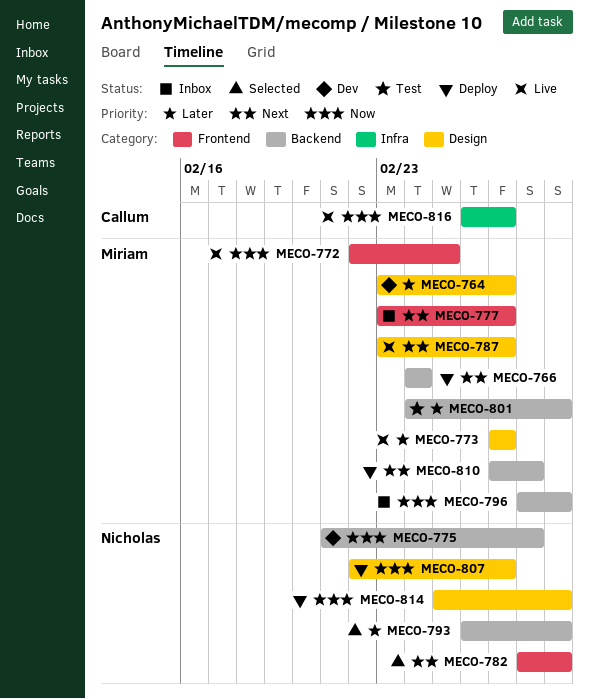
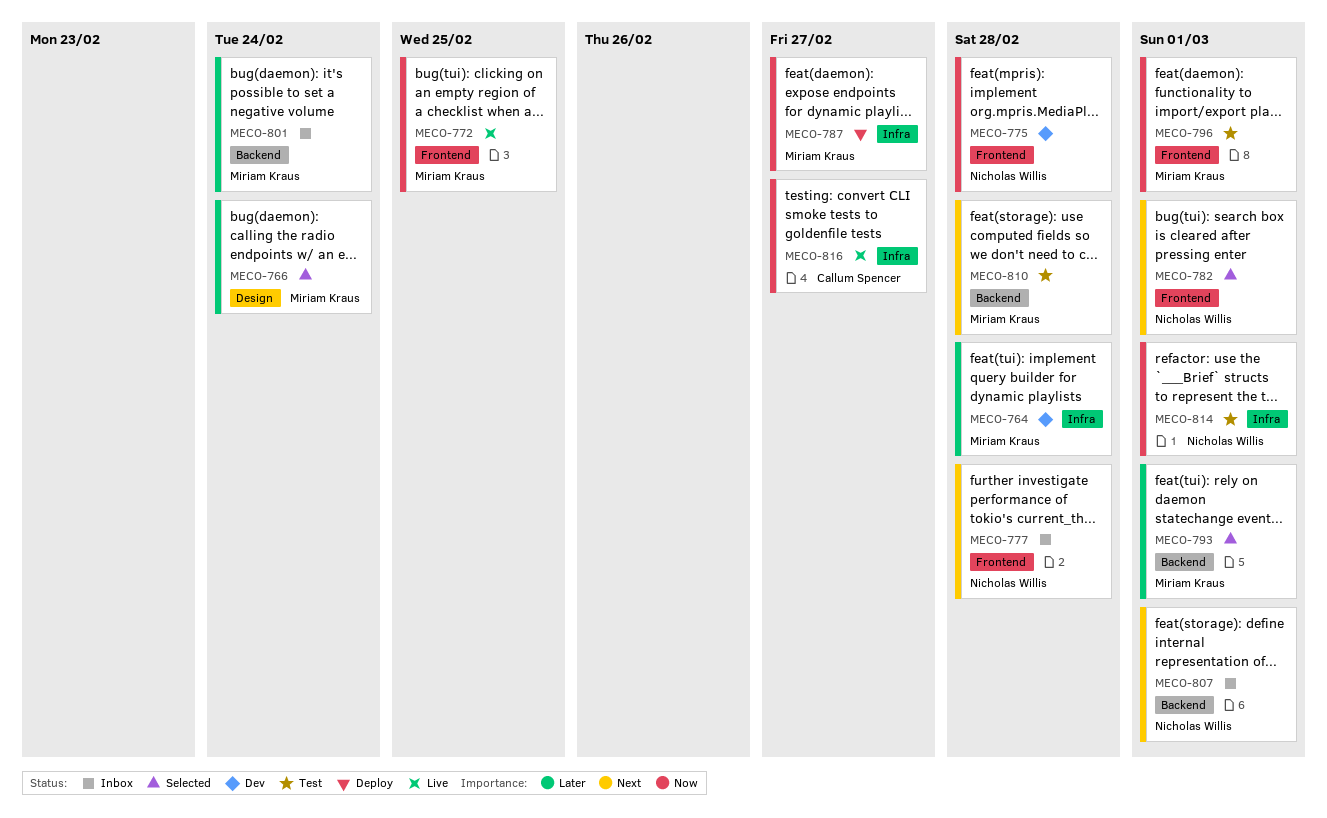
MECO-764, label: Design -> Infra
MECO-764, due: Feb 27 -> Feb 28
MECO-766, status: Deploy -> Selected
MECO-766, priority: Next -> Later
MECO-766, label: Backend -> Design
MECO-773: present -> none
MECO-775, label: Backend -> Frontend
MECO-777, owner: Miriam Kraus -> Nicholas Willis
MECO-777, due: Feb 27 -> Feb 28
MECO-787, status: Live -> Deploy
MECO-787, priority: Next -> Now
MECO-787, label: Design -> Infra
MECO-793, owner: Nicholas Willis -> Miriam Kraus
MECO-796, status: Inbox -> Test
MECO-796, label: Backend -> Frontend
MECO-801, status: Test -> Inbox
MECO-801, due: Mar 1 -> Feb 24
MECO-807, status: Deploy -> Inbox
MECO-807, priority: Now -> Next
MECO-807, label: Design -> Backend
MECO-807, due: Feb 27 -> Mar 1
MECO-810, status: Deploy -> Test
MECO-814, status: Deploy -> Test
MECO-814, label: Design -> Infra

